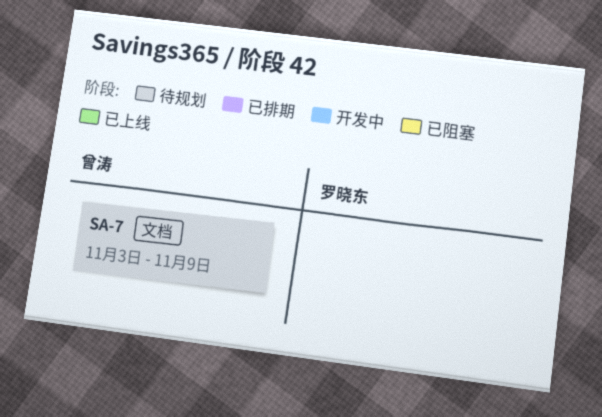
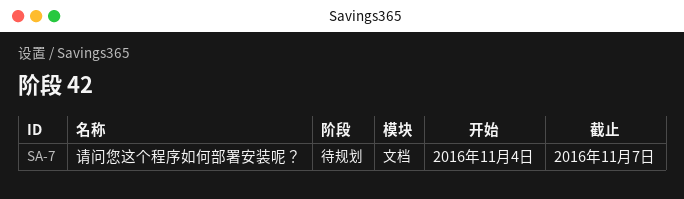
SA-7, start: Nov 3 -> Nov 4
SA-7, due: Nov 9 -> Nov 7

